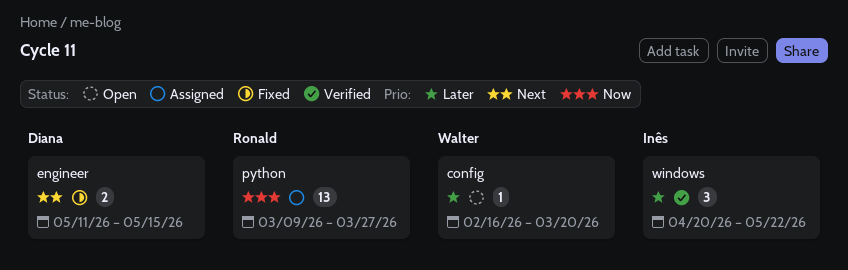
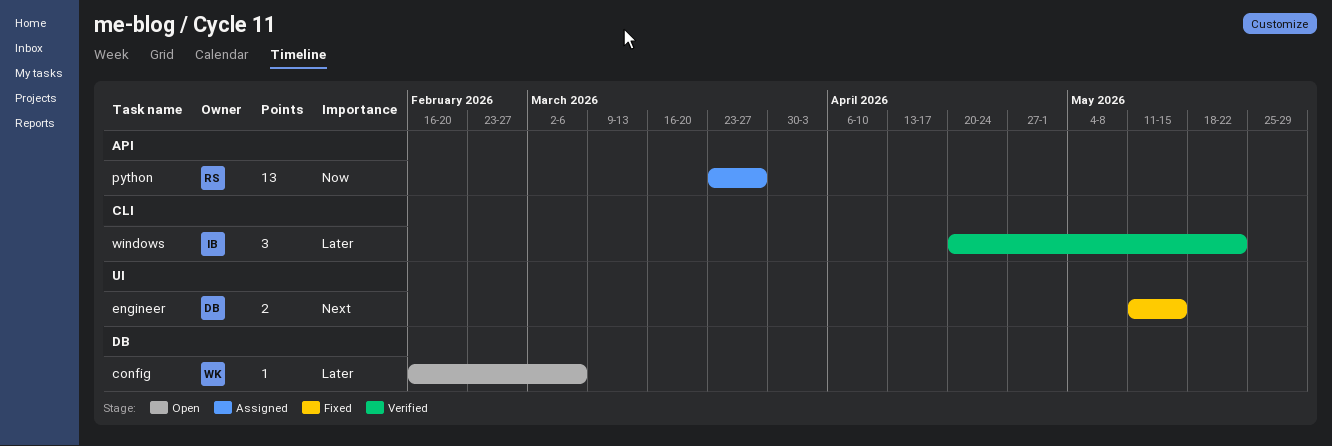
config, due: Mar 20 -> Mar 6
python, start: Mar 9 -> Mar 23

